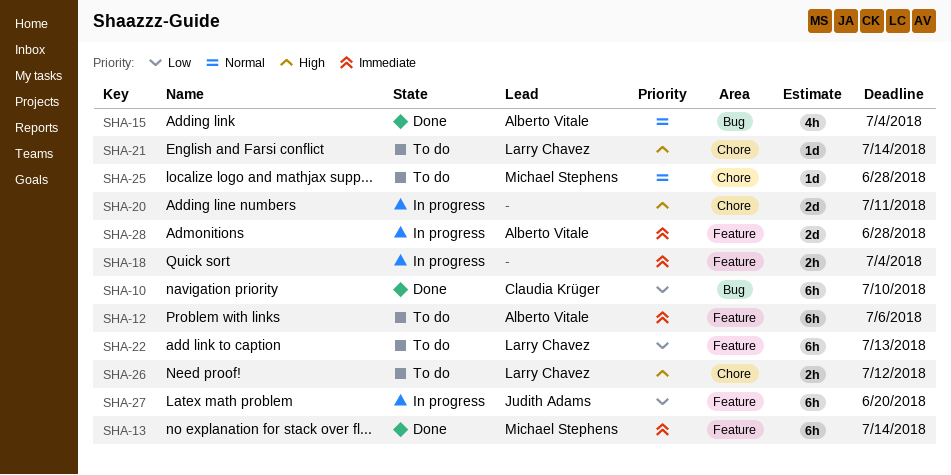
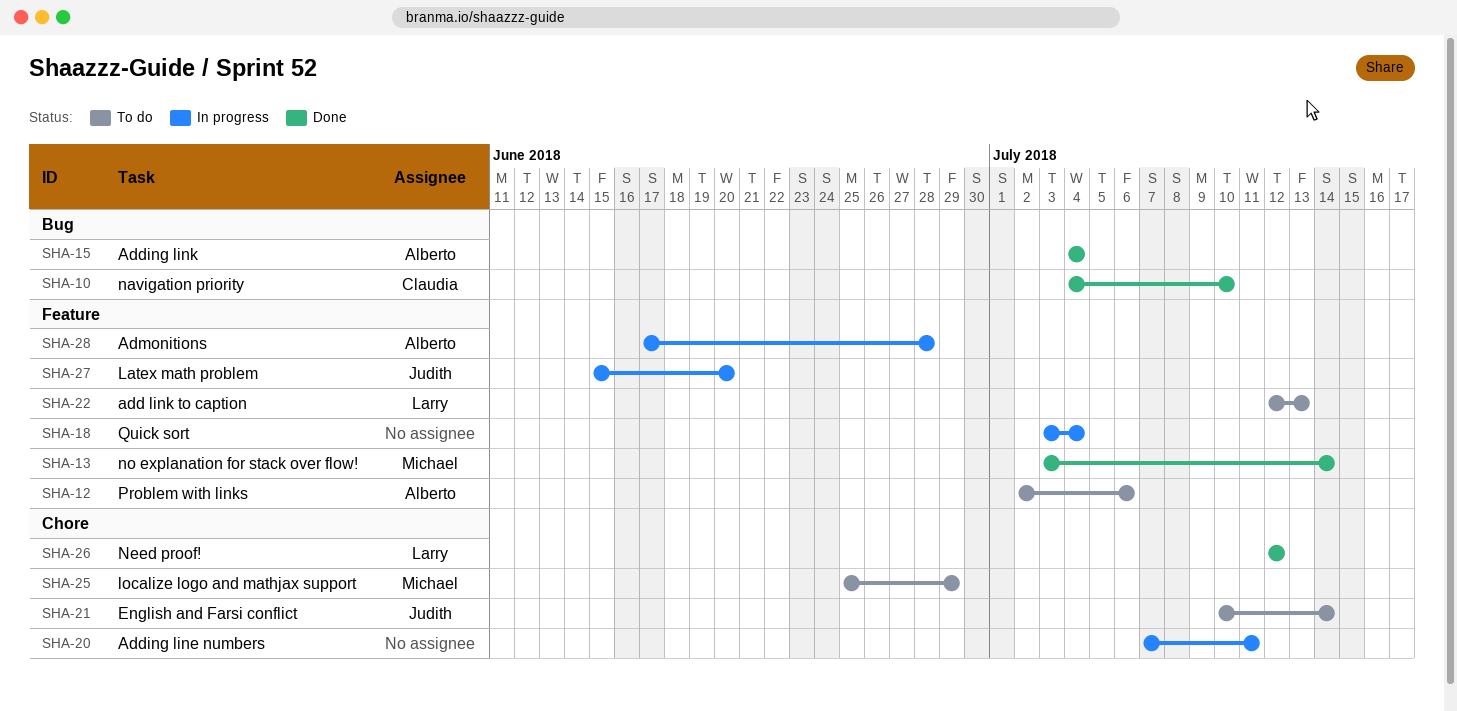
SHA-21, owner: Larry Chavez -> Judith Adams
SHA-25, due: Jun 28 -> Jun 29
SHA-26, status: To do -> Done

